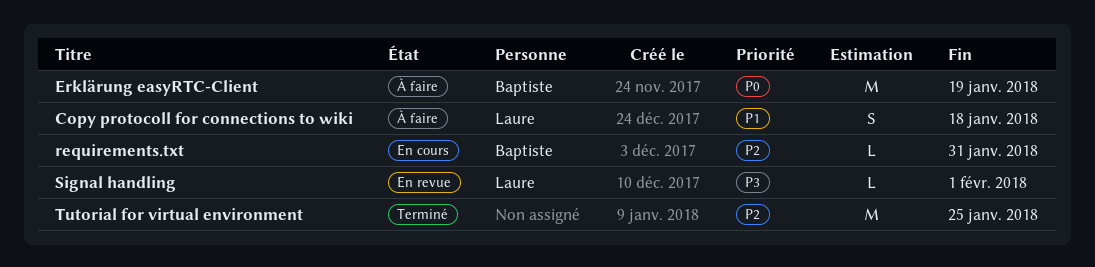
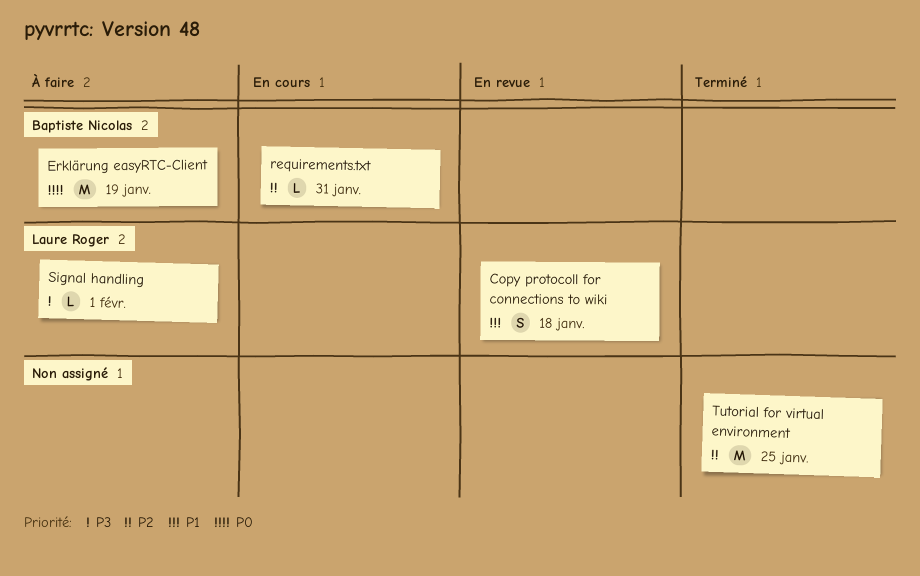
Copy protocoll for connections to wiki, status: À faire -> En revue
Signal handling, status: En revue -> À faire

